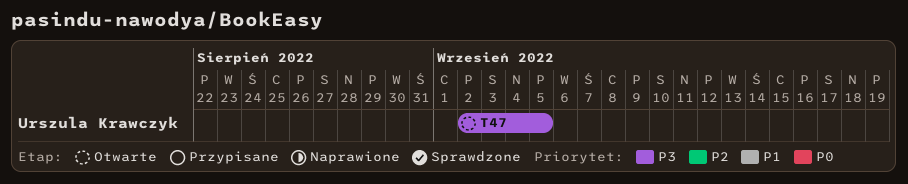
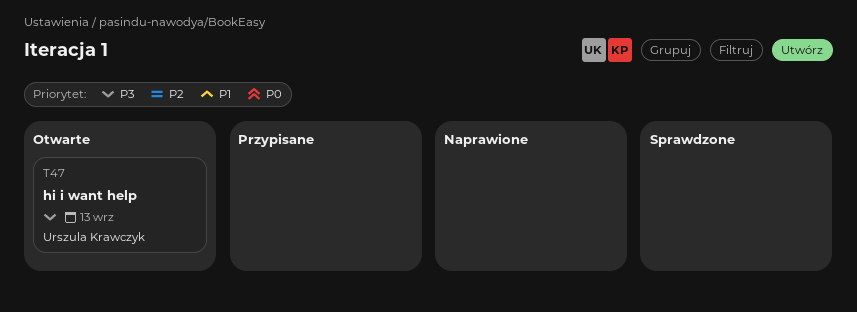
T47, due: Sep 5 -> Sep 13

